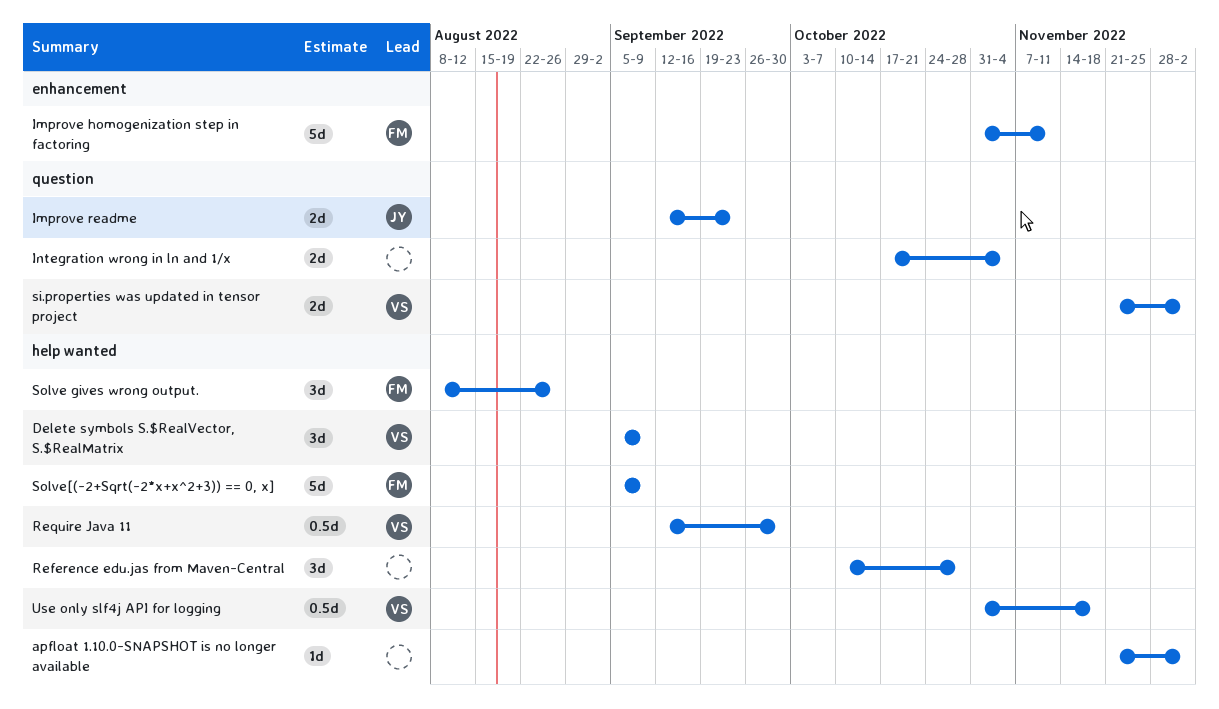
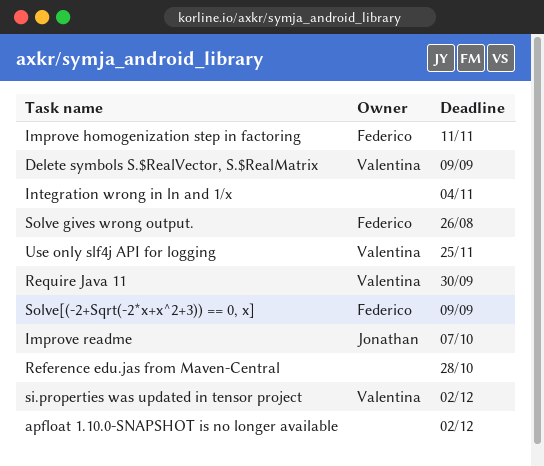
Improve readme, due: Sep 23 -> Oct 7
Use only slf4j API for logging, due: Nov 18 -> Nov 25

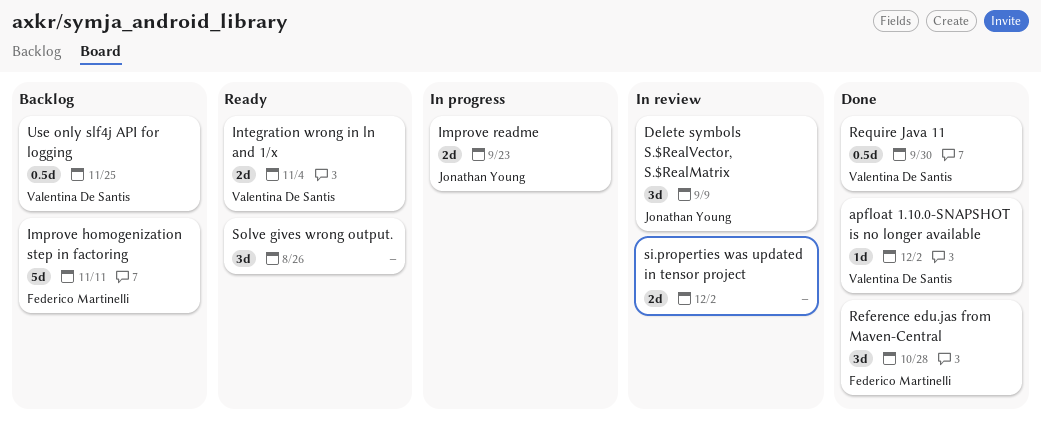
apfloat 1.10.0-SNAPSHOT is no longer available, owner: none -> Valentina De Santis
Delete symbols S.$RealVector, S.$RealMatrix, owner: Valentina De Santis -> Jonathan Young
Improve readme, due: Oct 7 -> Sep 23
Integration wrong in ln and 1/x, owner: none -> Valentina De Santis
Reference edu.jas from Maven-Central, owner: none -> Federico Martinelli
si.properties was updated in tensor project, owner: Valentina De Santis -> none
Solve gives wrong output., owner: Federico Martinelli -> none
Solve[(-2+Sqrt(-2*x+x^2+3)) == 0, x]: present -> none

